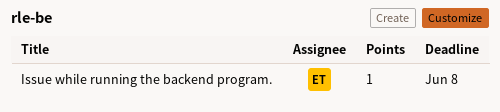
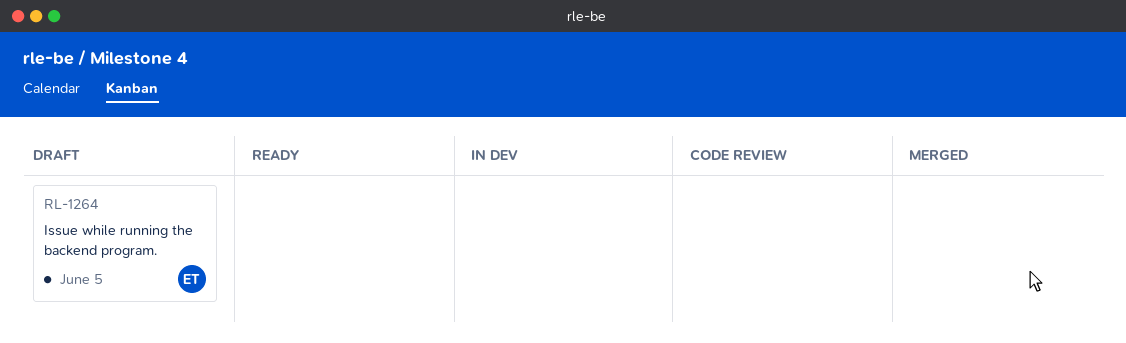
Issue while running the backend program., due: Jun 8 -> Jun 5

